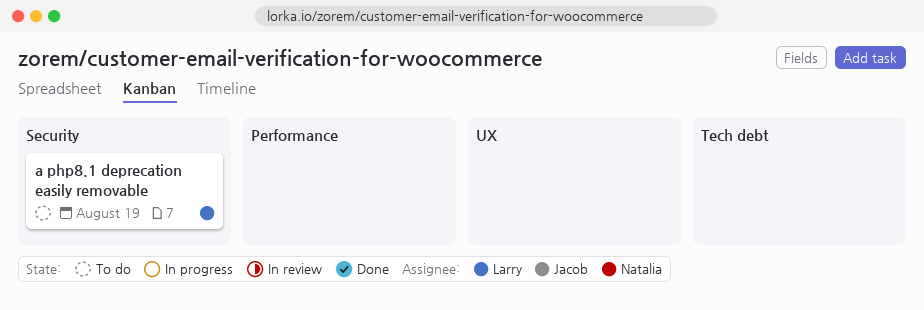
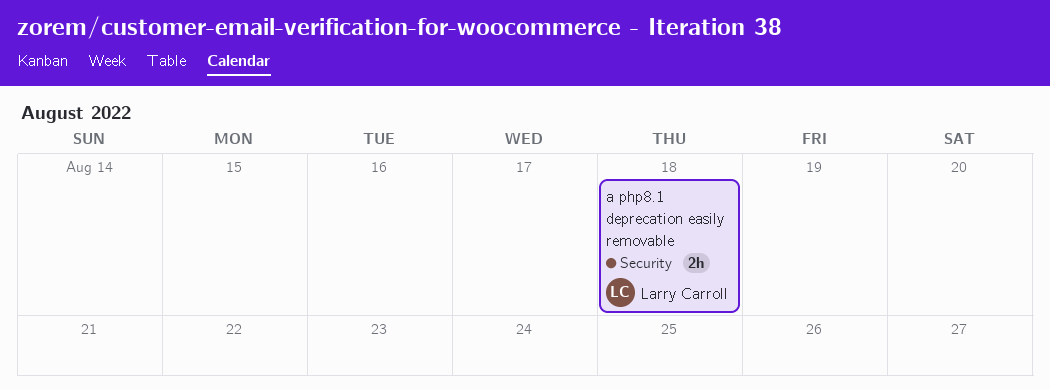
a php8.1 deprecation easily removable, due: Aug 19 -> Aug 18

